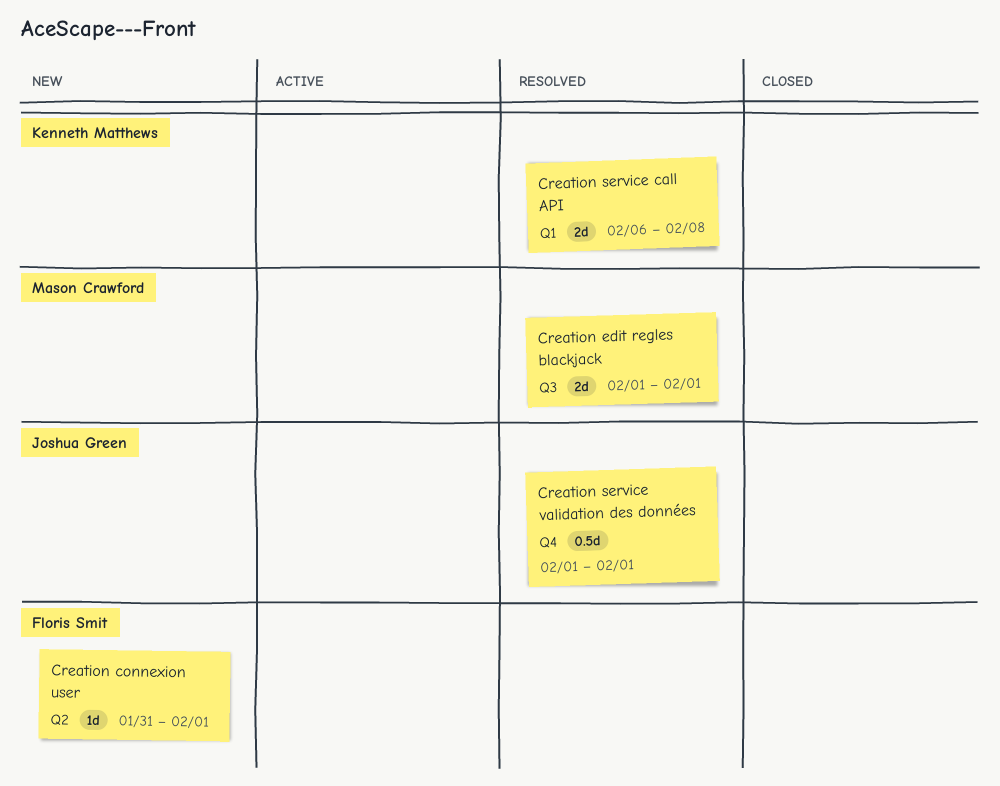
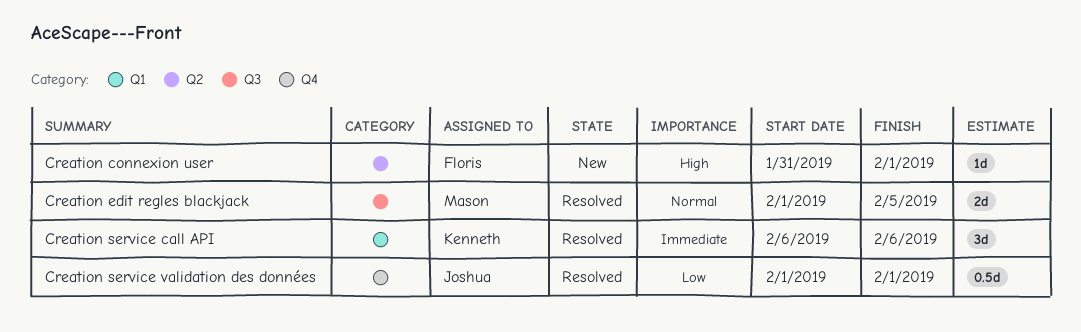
Creation edit regles blackjack, due: Feb 1 -> Feb 5
Creation service call API, estimate: 2d -> 3d
Creation service call API, due: Feb 8 -> Feb 6

